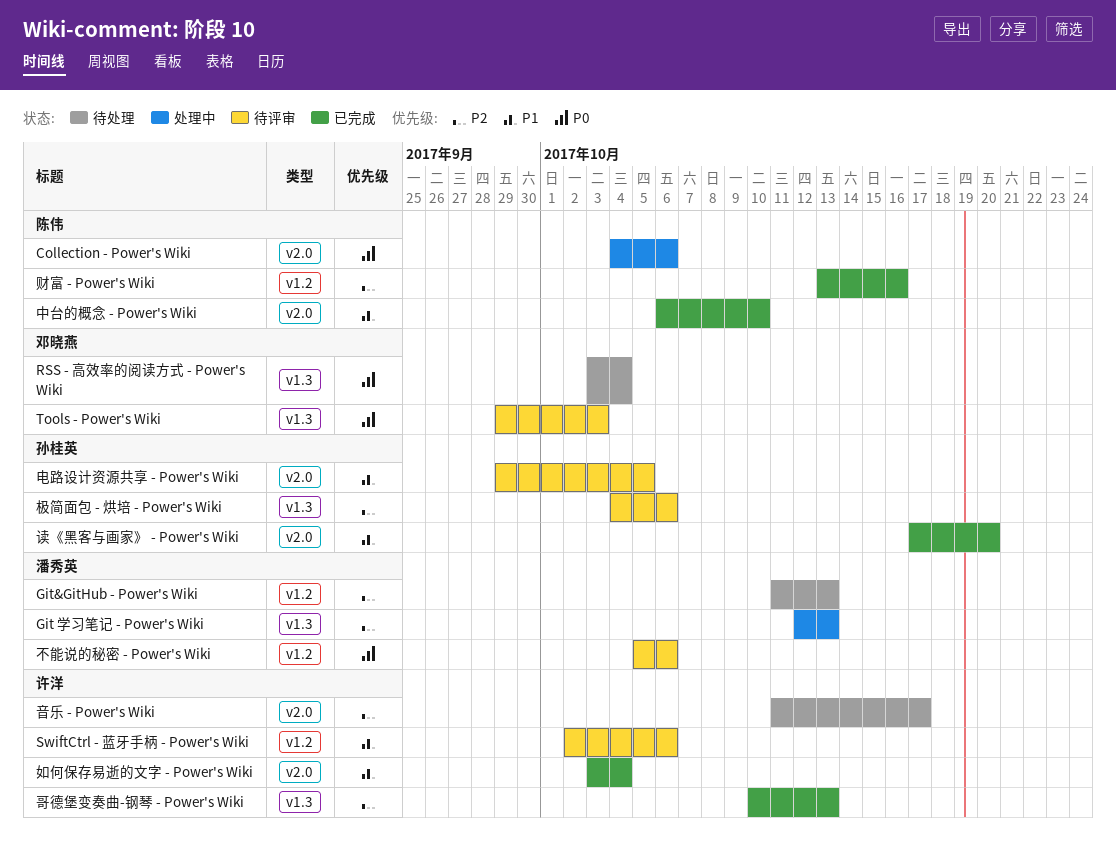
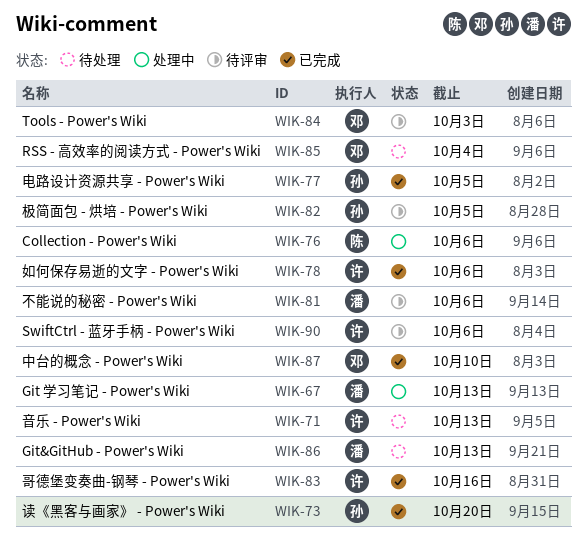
中台的概念 - Power's Wiki, owner: 陈伟 -> 邓晓燕
哥德堡变奏曲-钢琴 - Power's Wiki, due: Oct 13 -> Oct 16
如何保存易逝的文字 - Power's Wiki, due: Oct 4 -> Oct 6
极简面包 - 烘培 - Power's Wiki, due: Oct 6 -> Oct 5
电路设计资源共享 - Power's Wiki, status: 待评审 -> 已完成
财富 - Power's Wiki: present -> none
音乐 - Power's Wiki, due: Oct 17 -> Oct 13

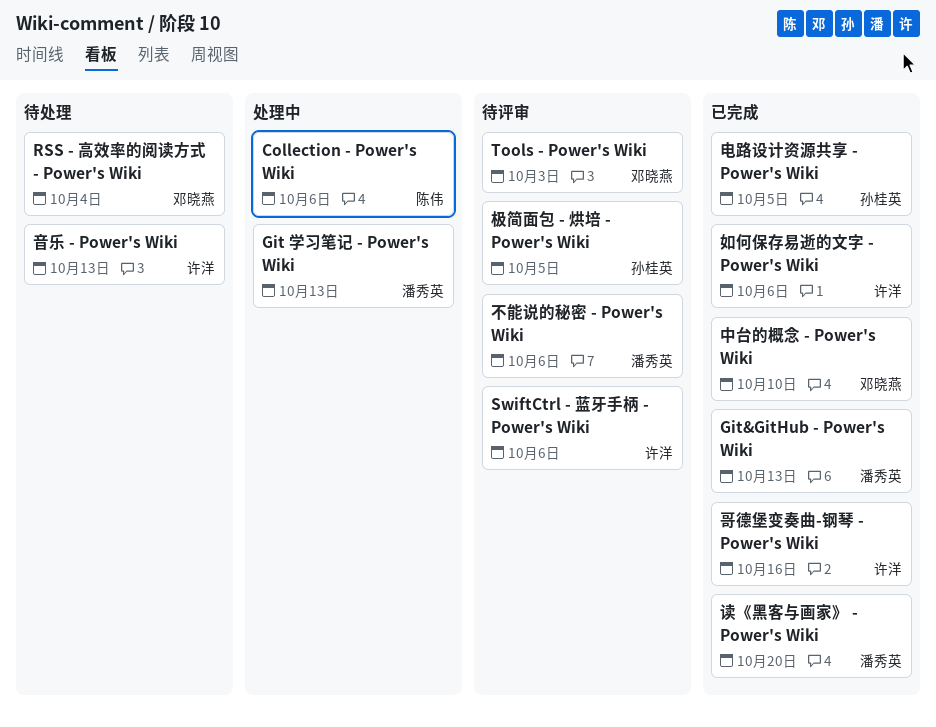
Git&GitHub - Power's Wiki, status: 待处理 -> 已完成
读《黑客与画家》 - Power's Wiki, owner: 孙桂英 -> 潘秀英

